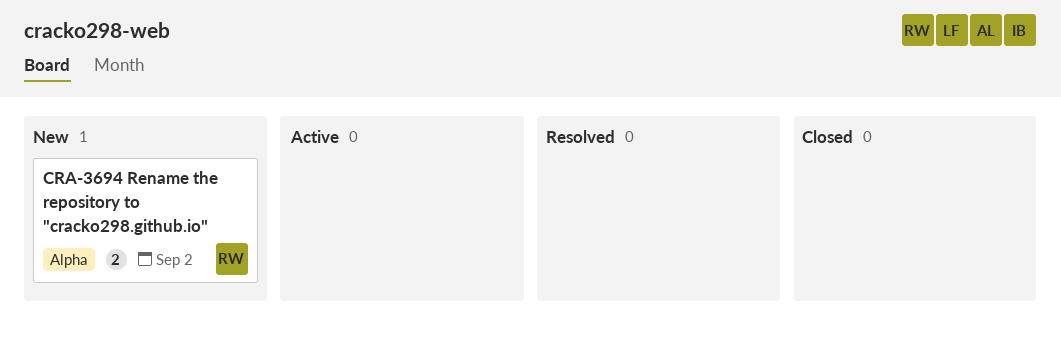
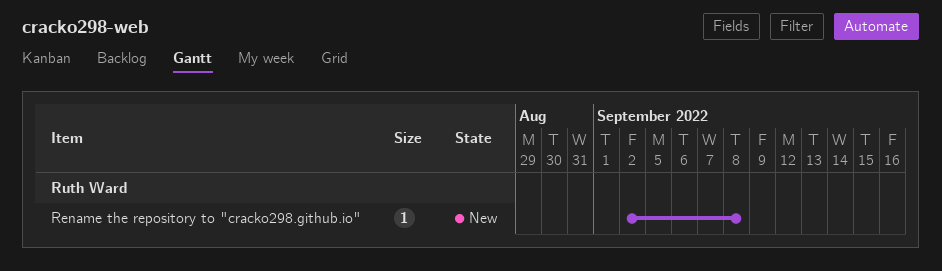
Rename the repository to "cracko298.github.io", estimate: 2 -> 1
Rename the repository to "cracko298.github.io", due: Sep 2 -> Sep 8

